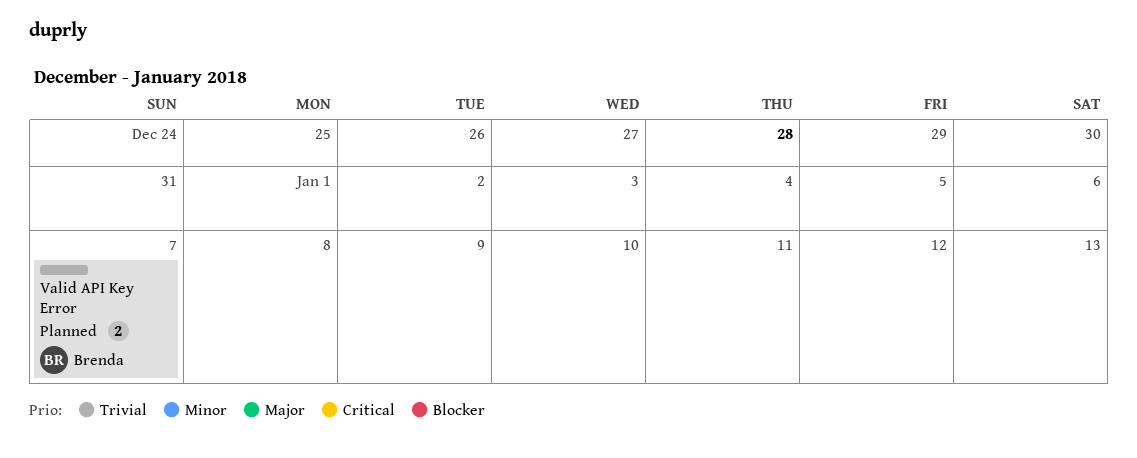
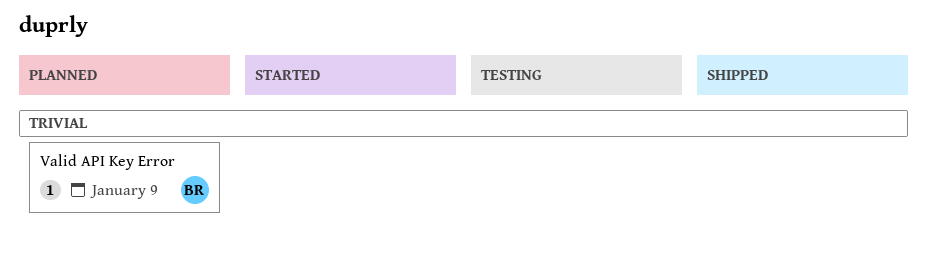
Valid API Key Error, estimate: 2 -> 1
Valid API Key Error, due: Jan 7 -> Jan 9

